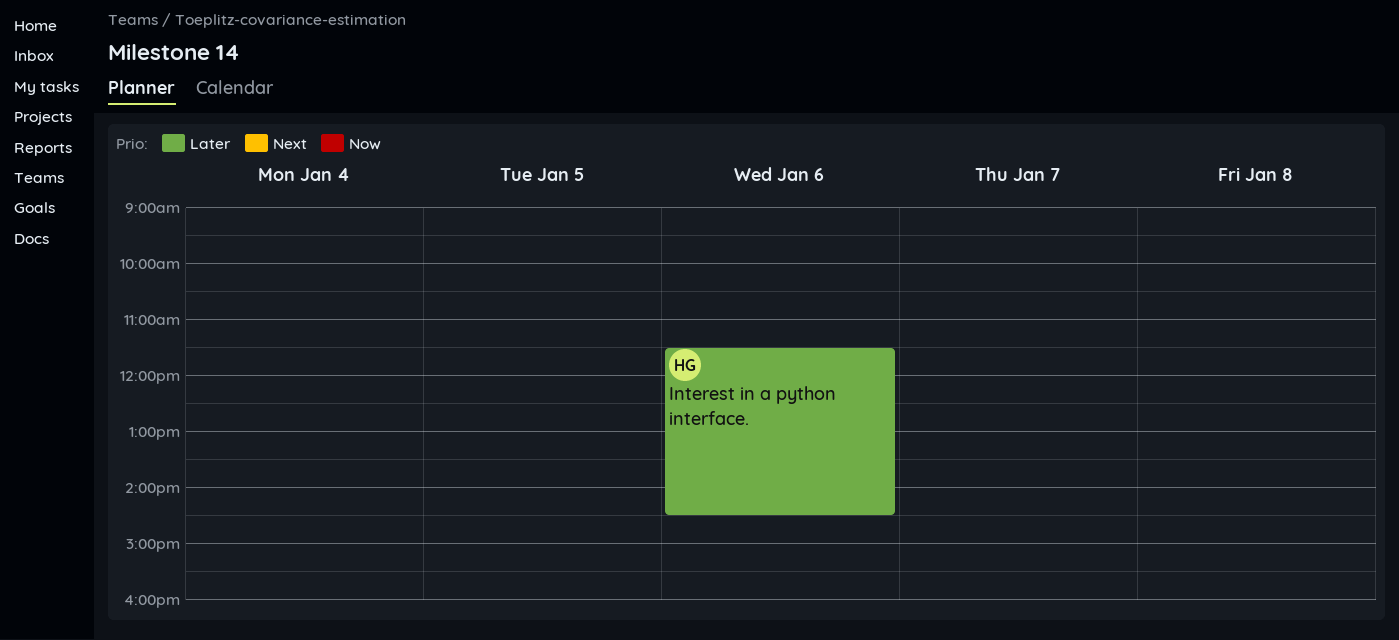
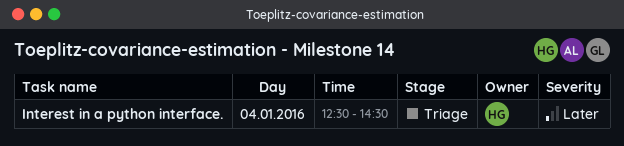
Interest in a python interface., day: Jan 6 -> Jan 4
Interest in a python interface., begins: 11:30 -> 12:30

